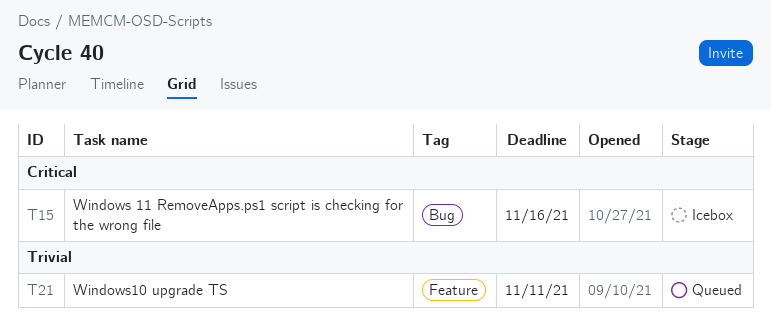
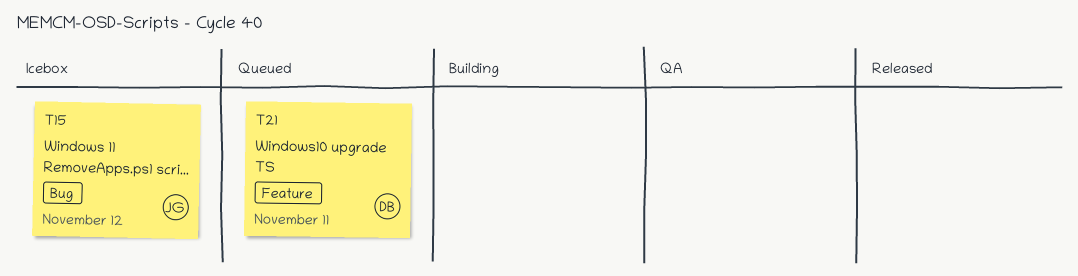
T15, due: Nov 16 -> Nov 12

